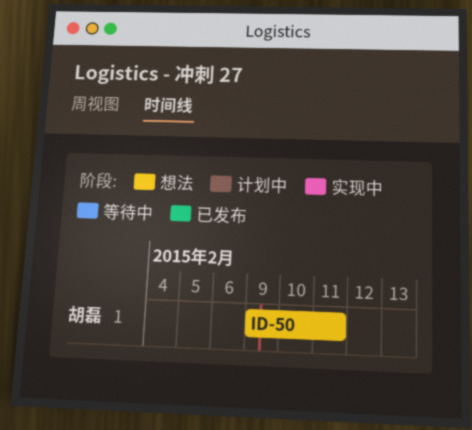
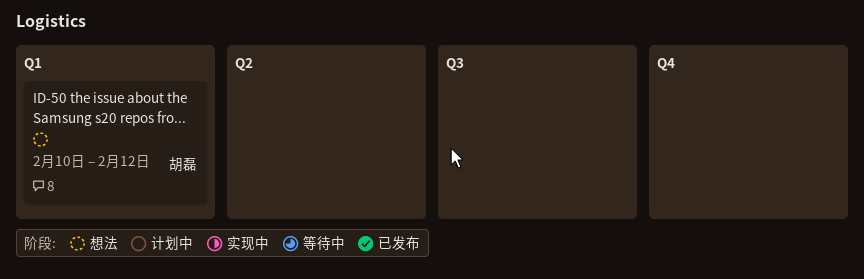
ID-50, start: Feb 9 -> Feb 10
ID-50, due: Feb 11 -> Feb 12

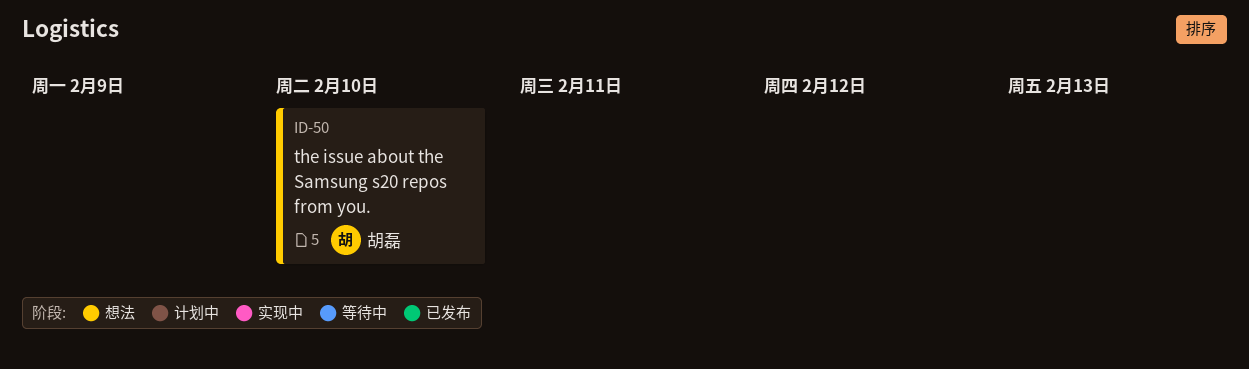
ID-50, due: Feb 12 -> Feb 10

